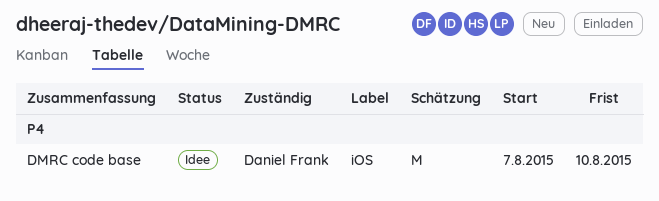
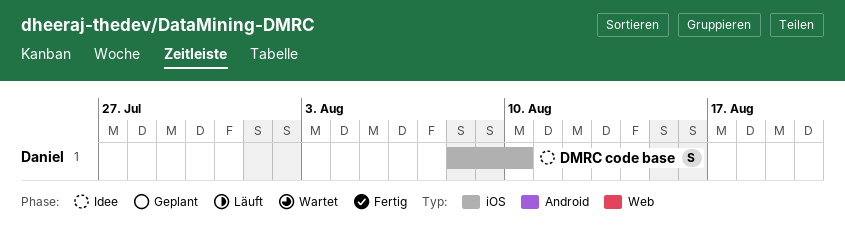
DMRC code base, estimate: M -> S
DMRC code base, start: Aug 7 -> Aug 8

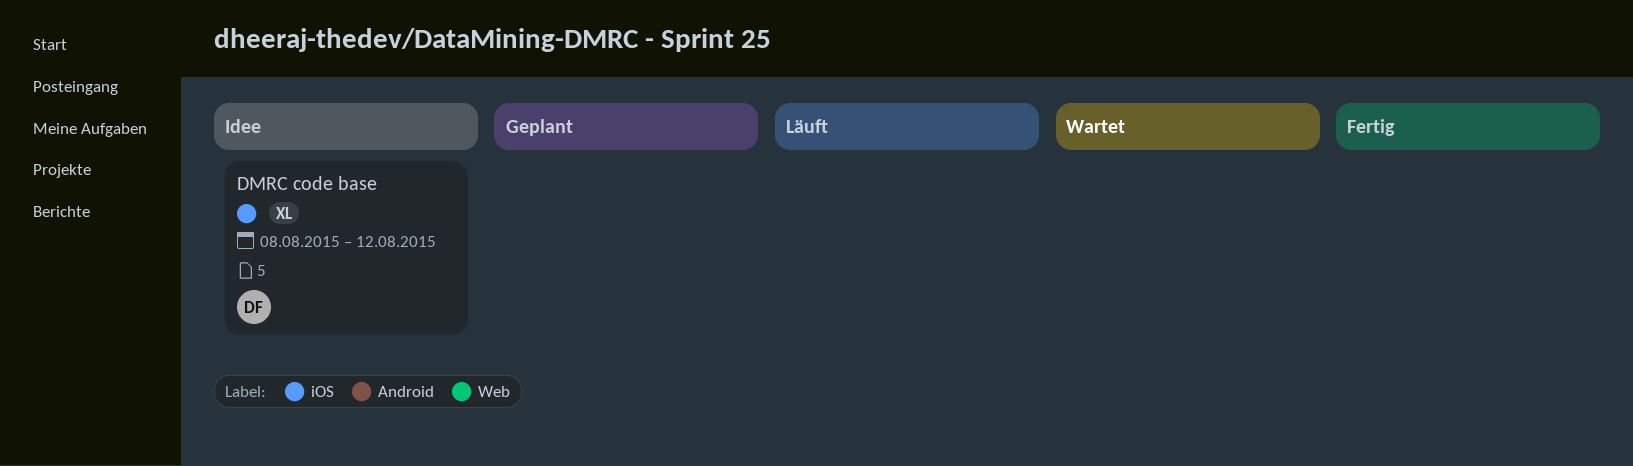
DMRC code base, estimate: S -> XL
DMRC code base, due: Aug 10 -> Aug 12

